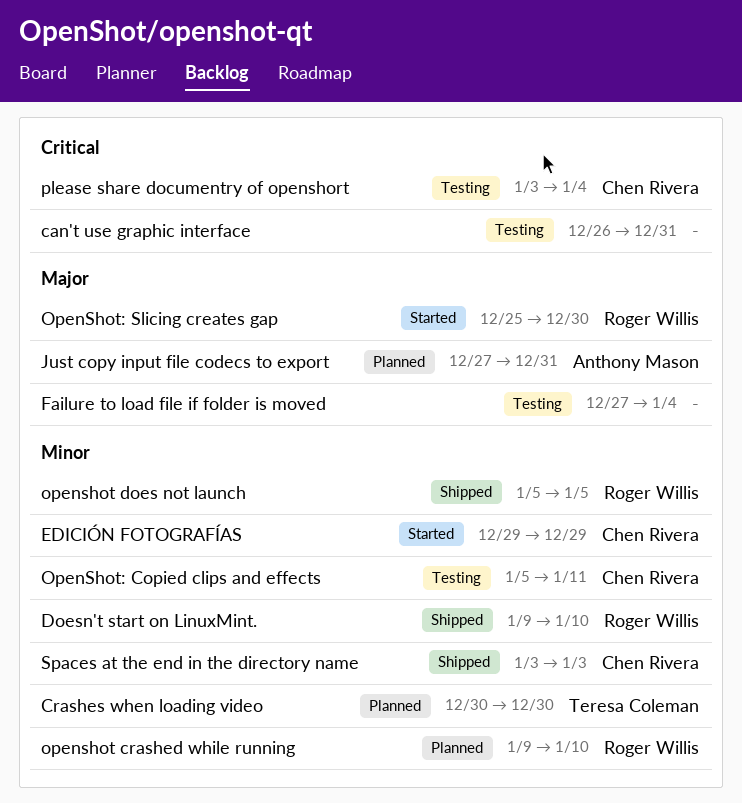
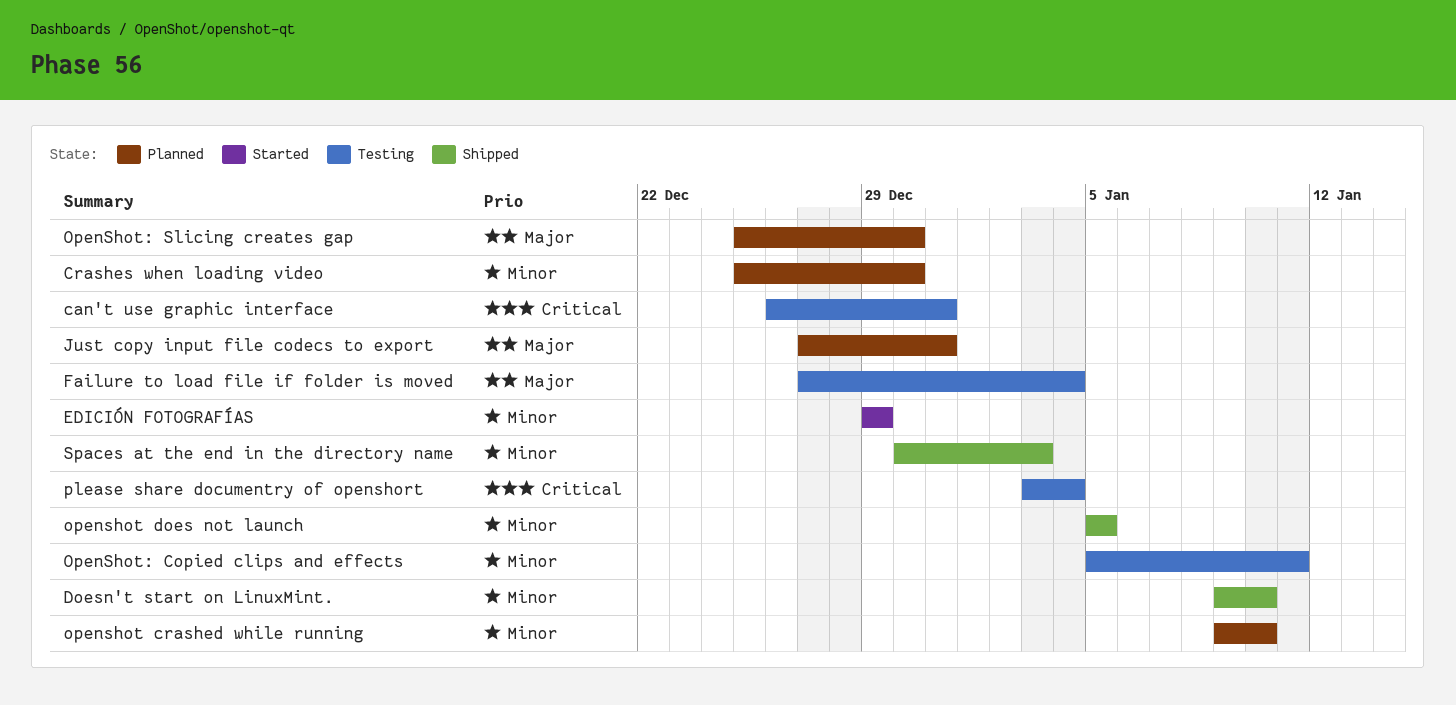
Crashes when loading video, start: Dec 30 -> Dec 25
OpenShot: Slicing creates gap, status: Started -> Planned
Spaces at the end in the directory name, start: Jan 3 -> Dec 30

